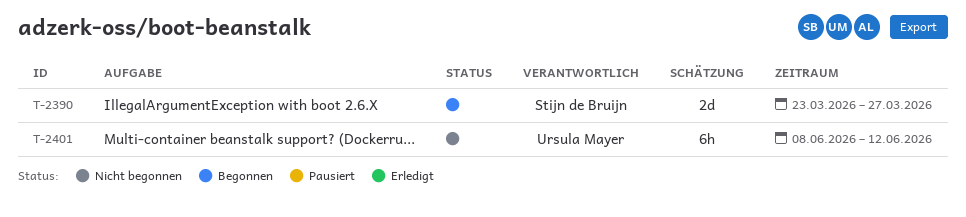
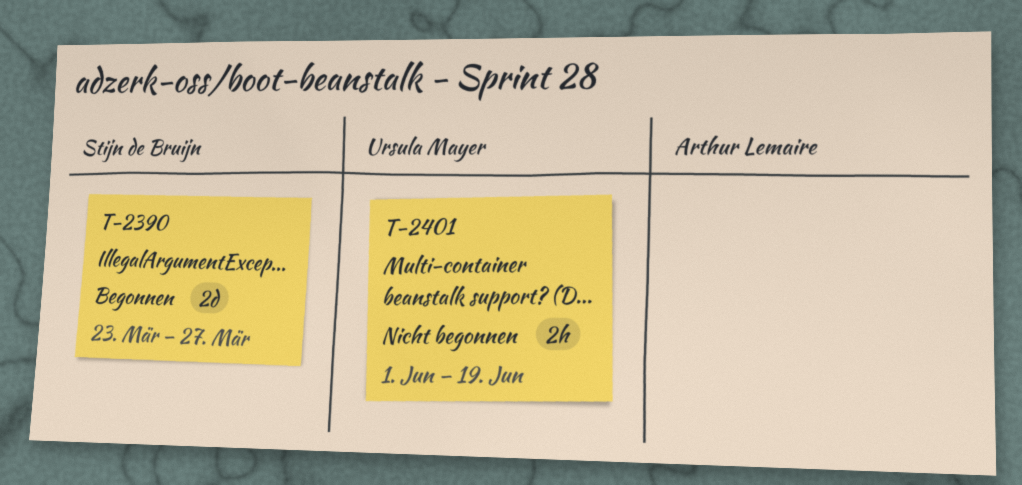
T-2401, estimate: 6h -> 2h
T-2401, start: Jun 8 -> Jun 1
T-2401, due: Jun 12 -> Jun 19

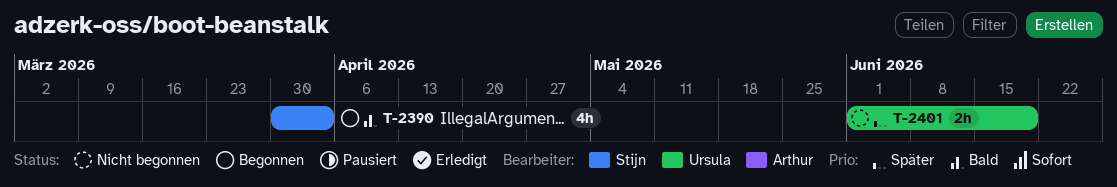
T-2390, estimate: 2d -> 4h
T-2390, start: Mar 23 -> Mar 30
T-2390, due: Mar 27 -> Apr 3

